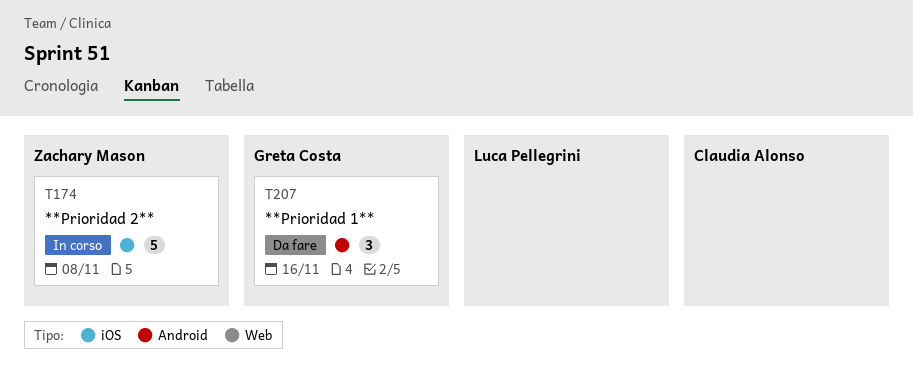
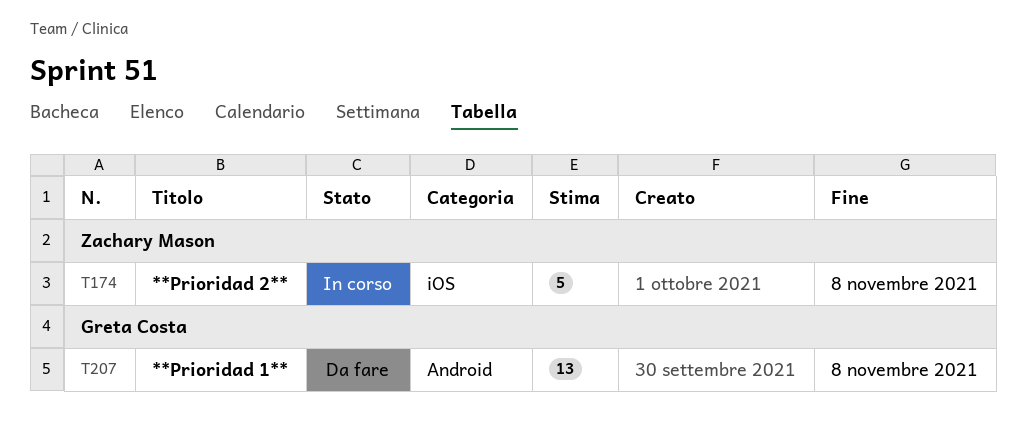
T207, estimate: 3 -> 13
T207, due: Nov 16 -> Nov 8

